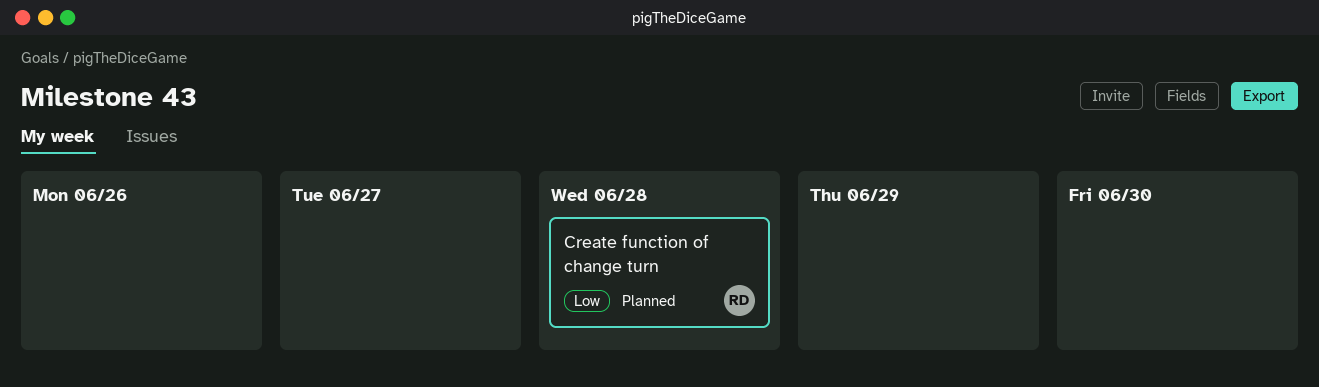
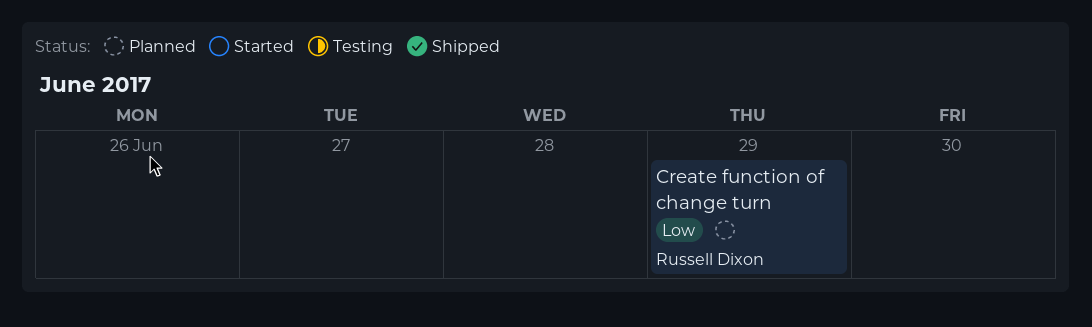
Create function of change turn, due: Jun 28 -> Jun 29

